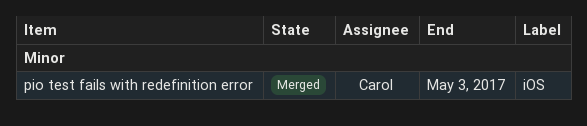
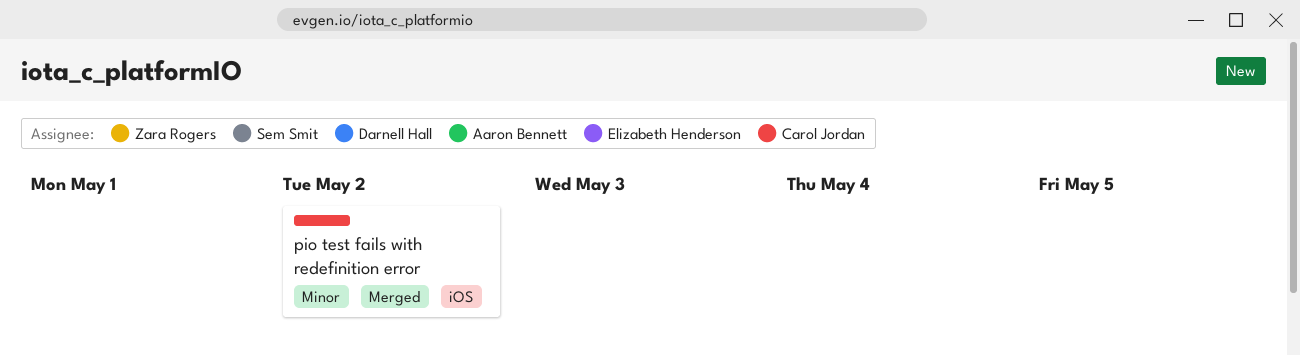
pio test fails with redefinition error, due: May 3 -> May 2

